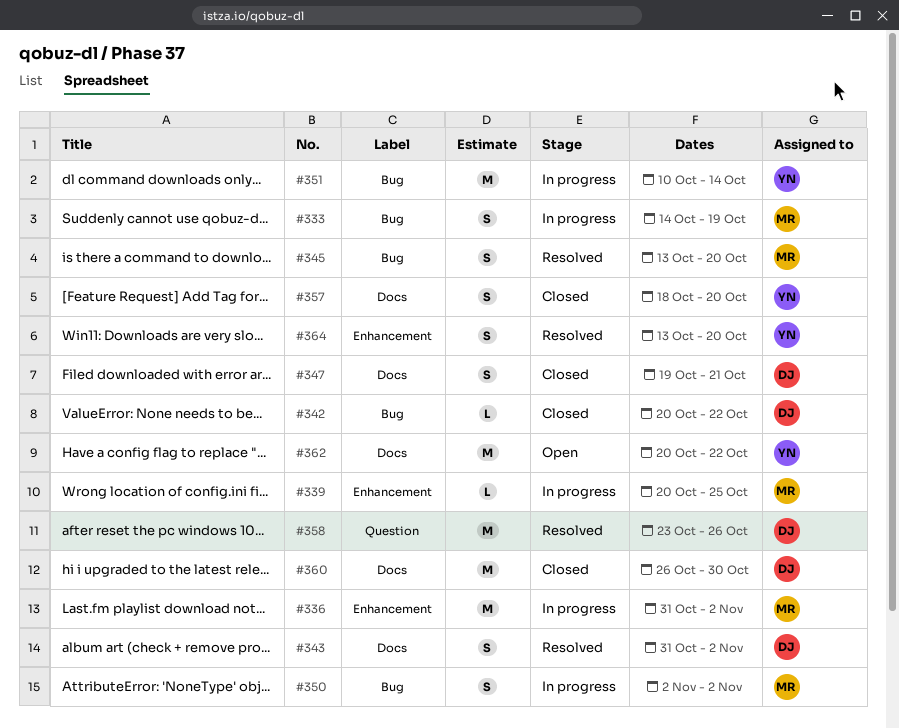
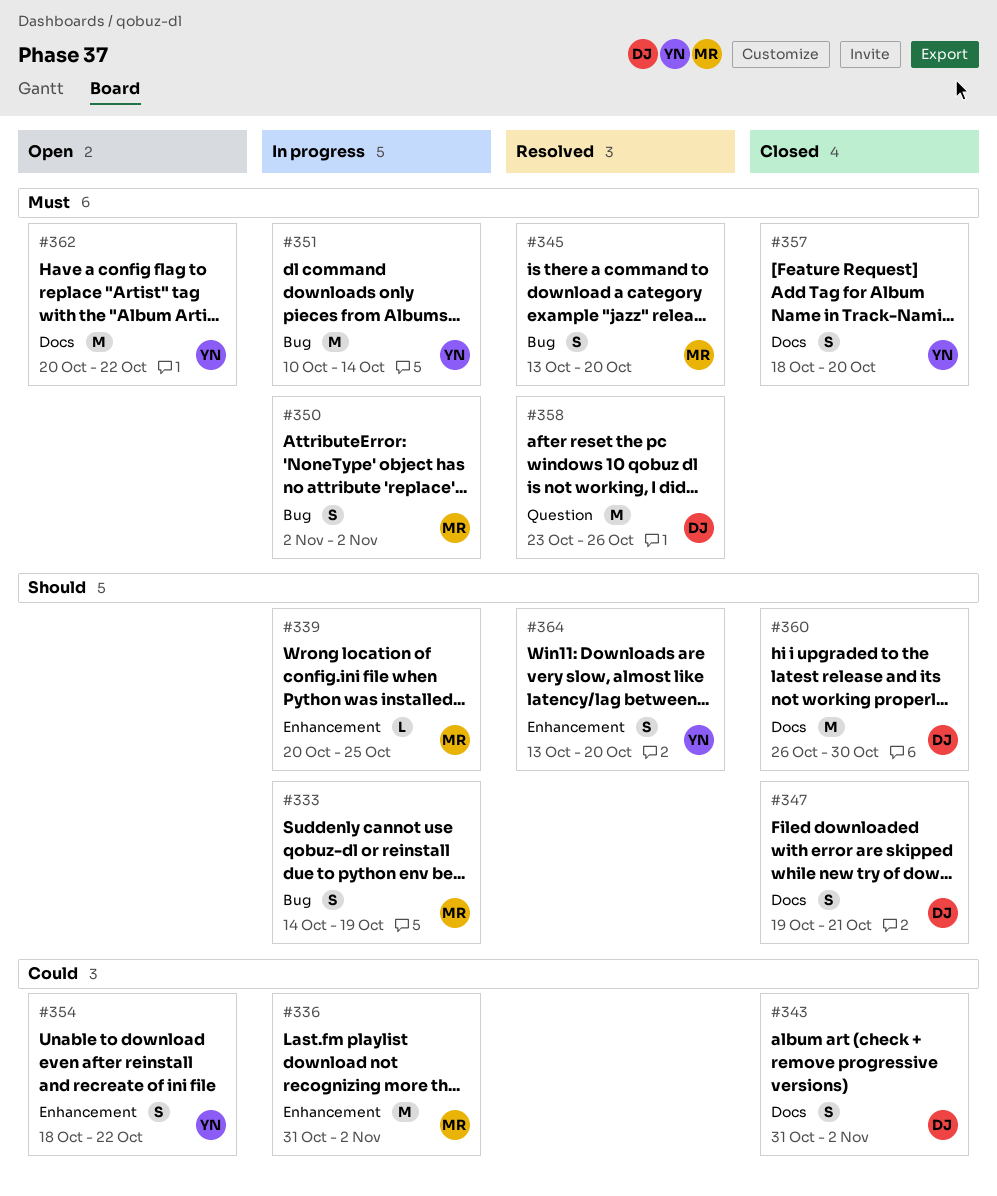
#342: present -> none
#343, status: Resolved -> Closed
#354: none -> present

